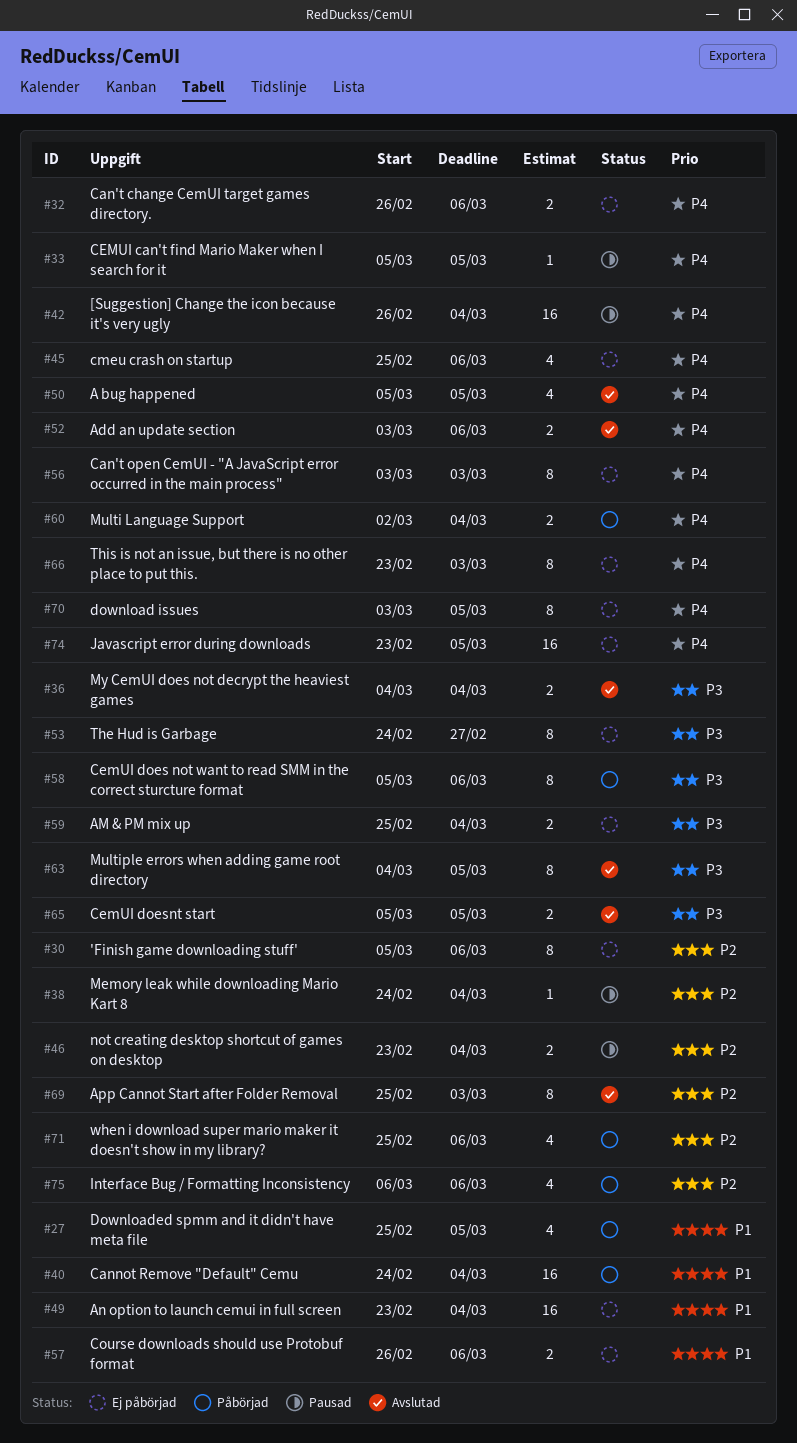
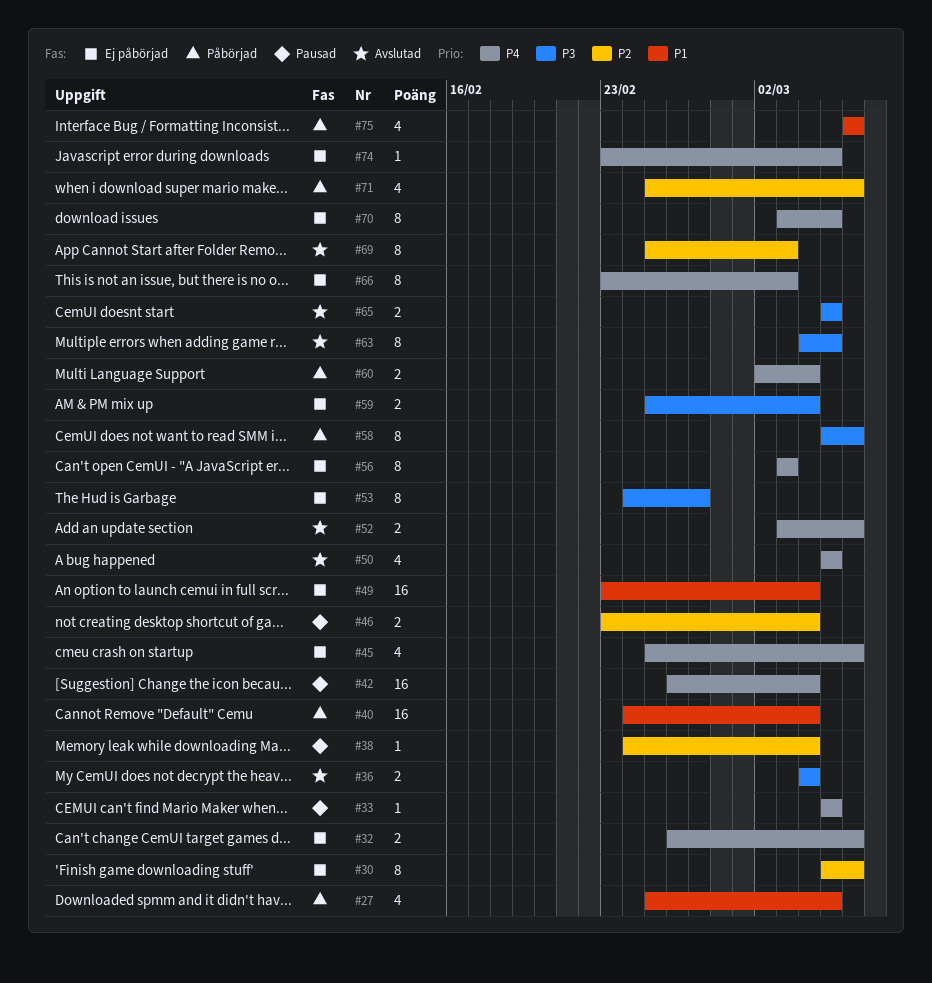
#57: present -> none
#74, estimate: 16 -> 1
#75, priority: P2 -> P1

